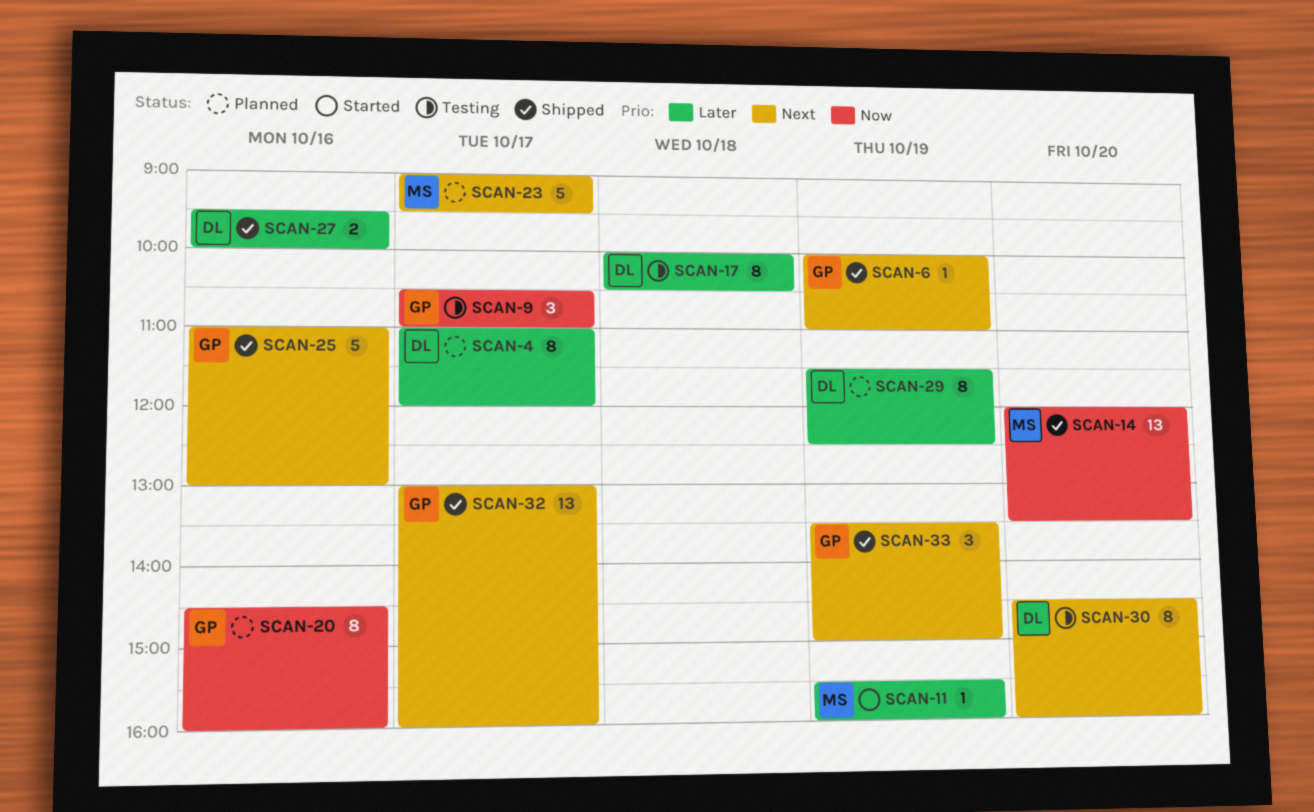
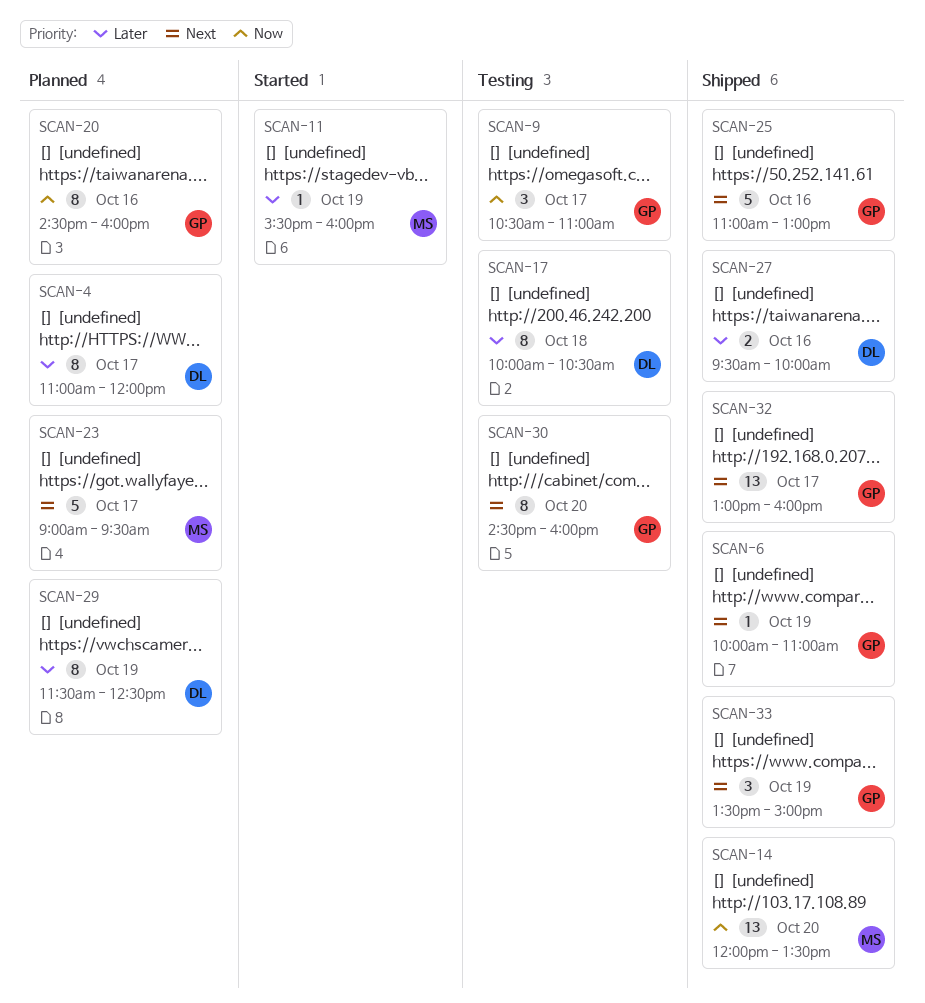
SCAN-30, owner: DL -> GP

